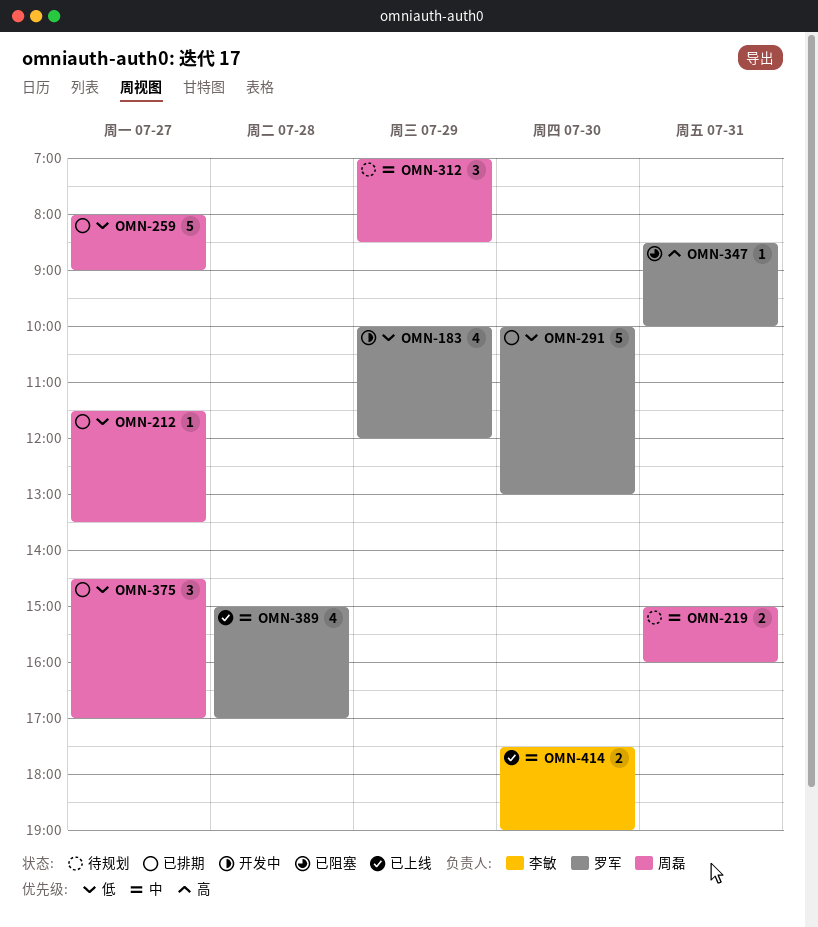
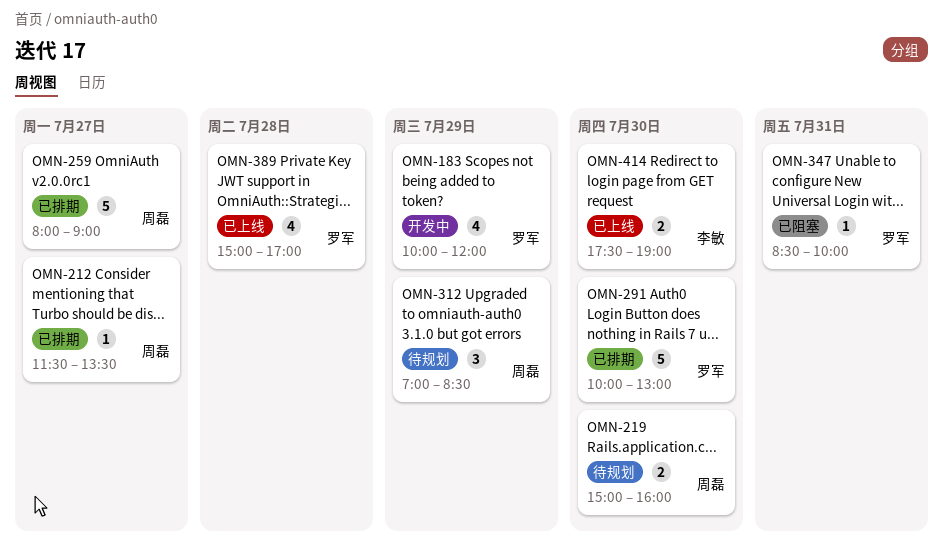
OMN-219, day: Jul 31 -> Jul 30
OMN-375: present -> none

